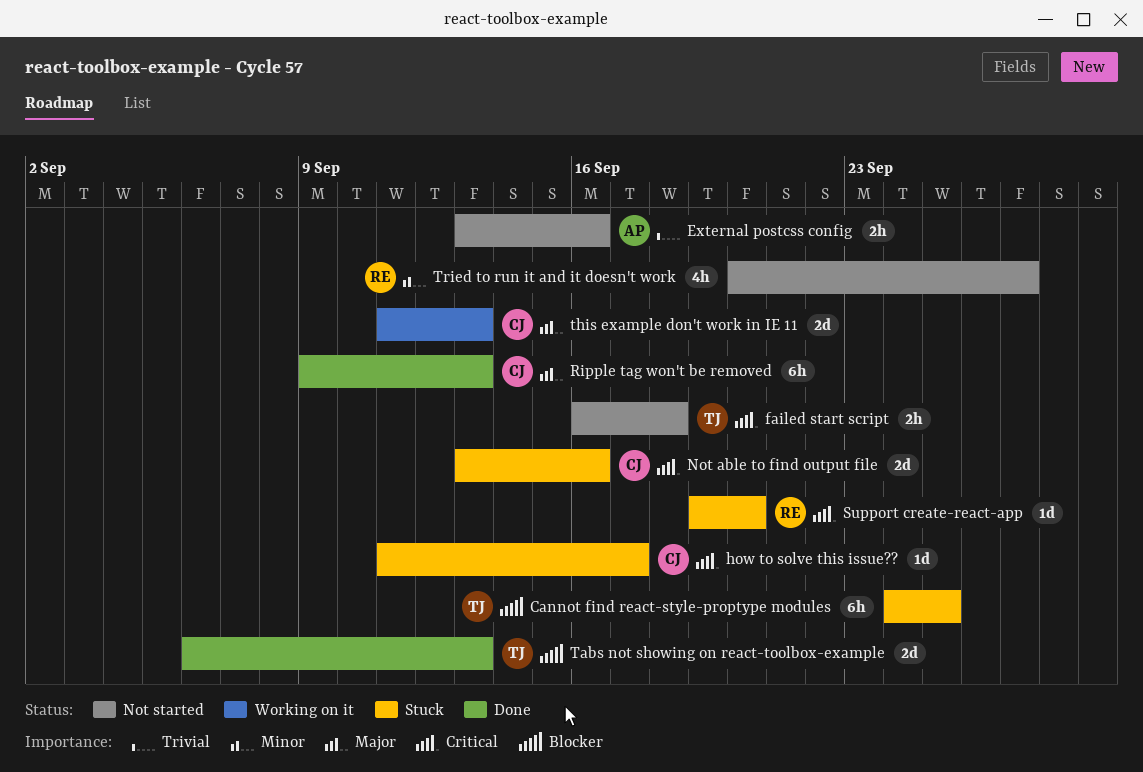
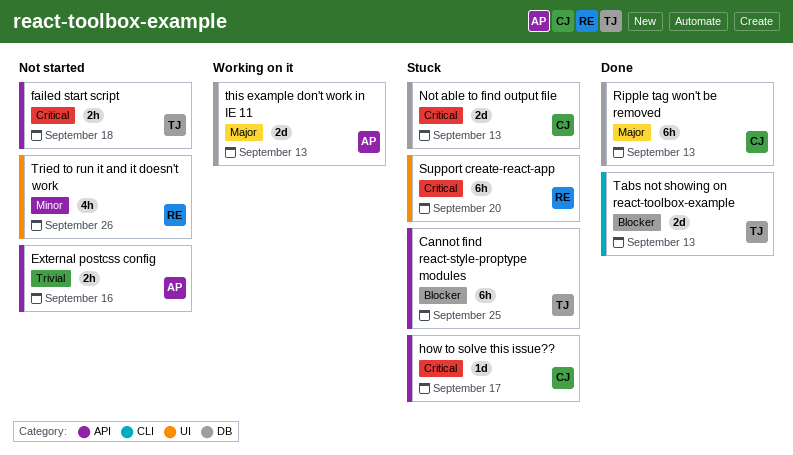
Not able to find output file, due: Sep 16 -> Sep 13
Support create-react-app, estimate: 1d -> 6h
this example don't work in IE 11, owner: CJ -> AP
Tried to run it and it doesn't work, due: Sep 27 -> Sep 26

